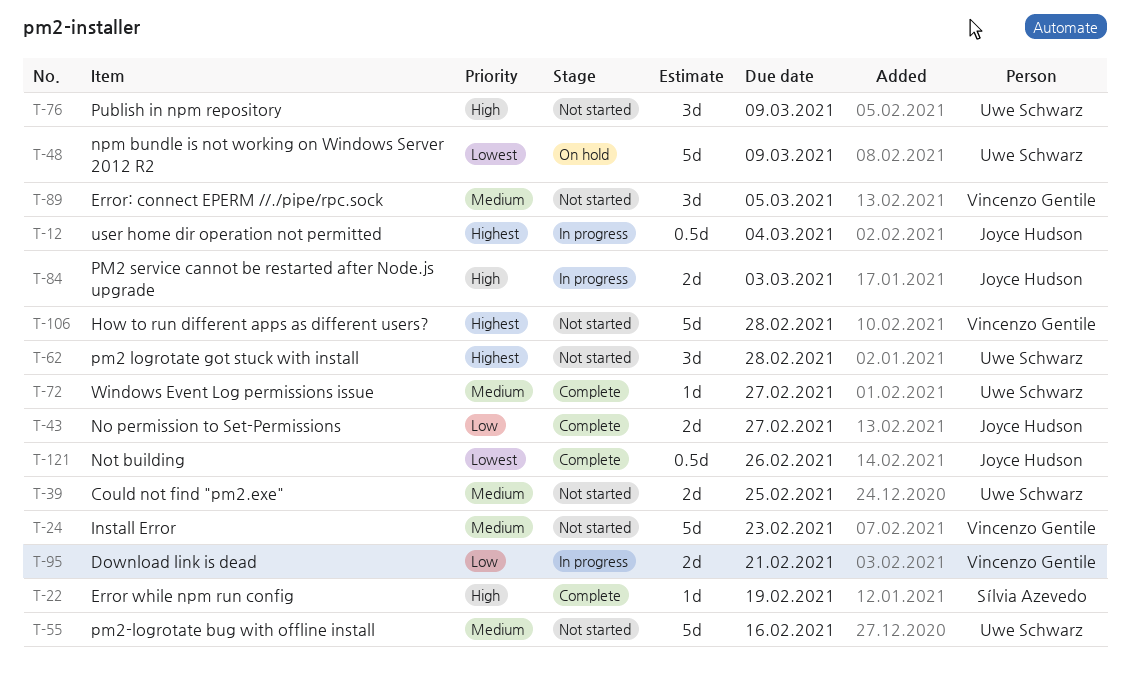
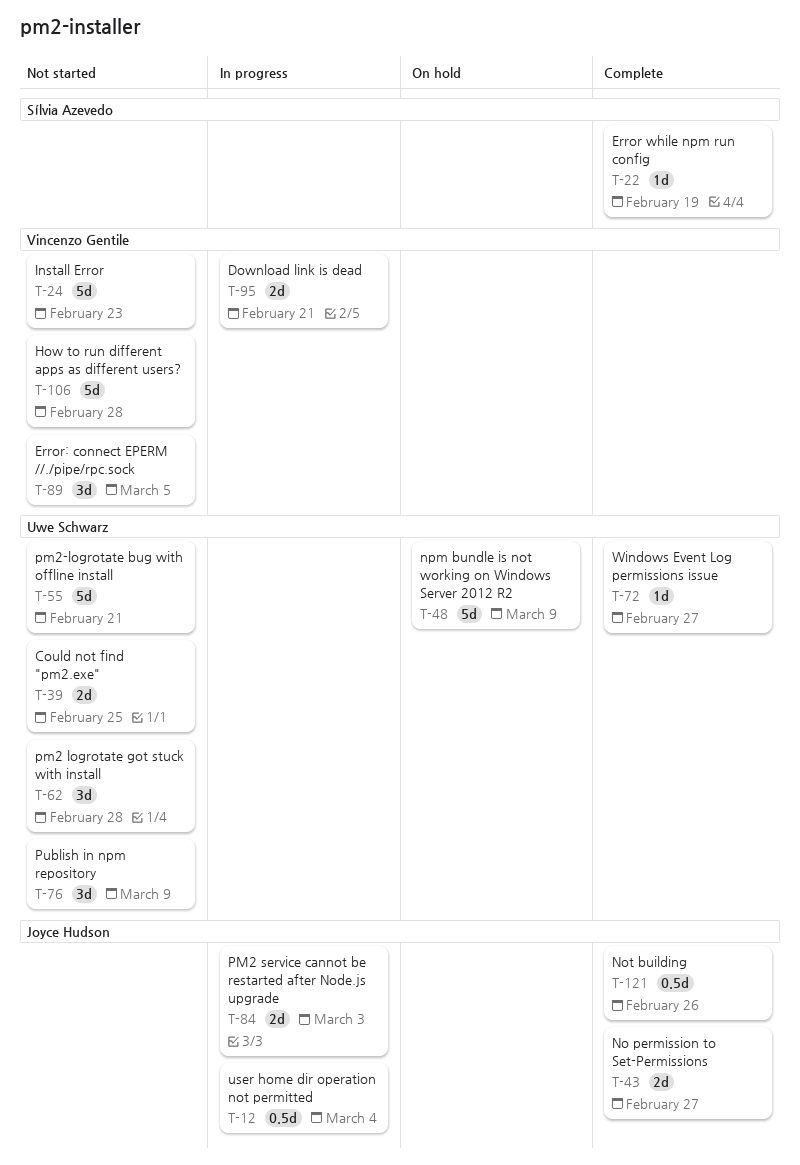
T-55, due: Feb 16 -> Feb 21

